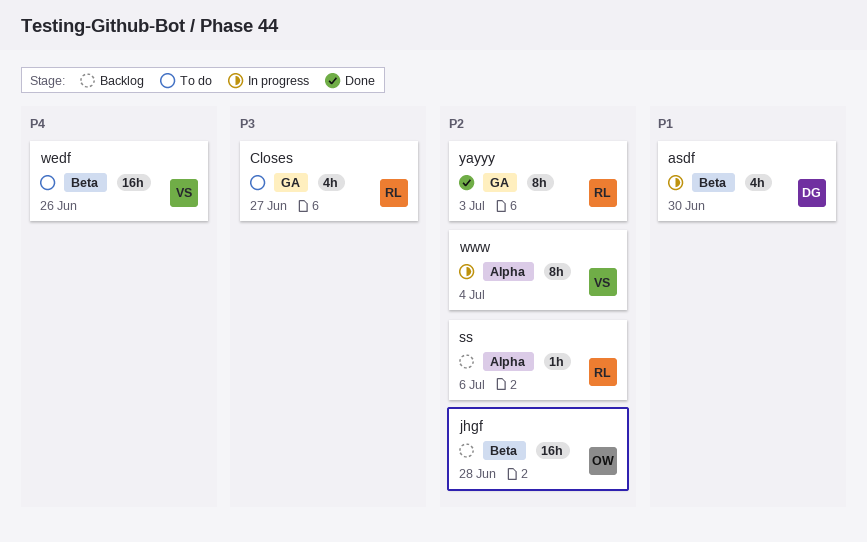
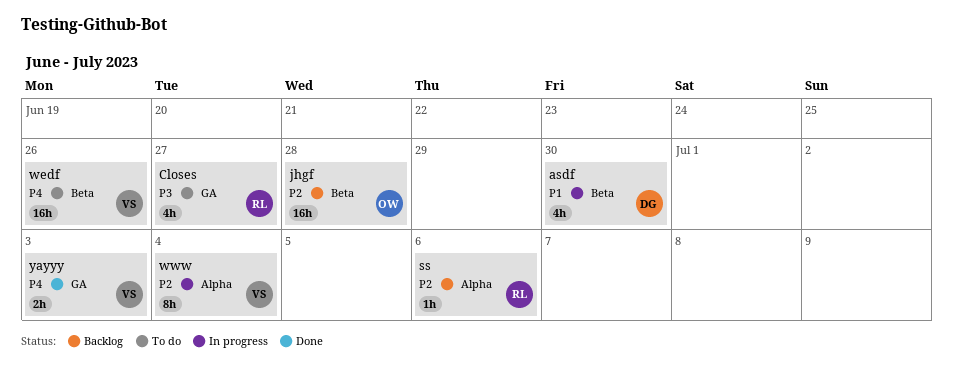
yayyy, owner: RL -> VS
yayyy, priority: P2 -> P4
yayyy, estimate: 8h -> 2h

